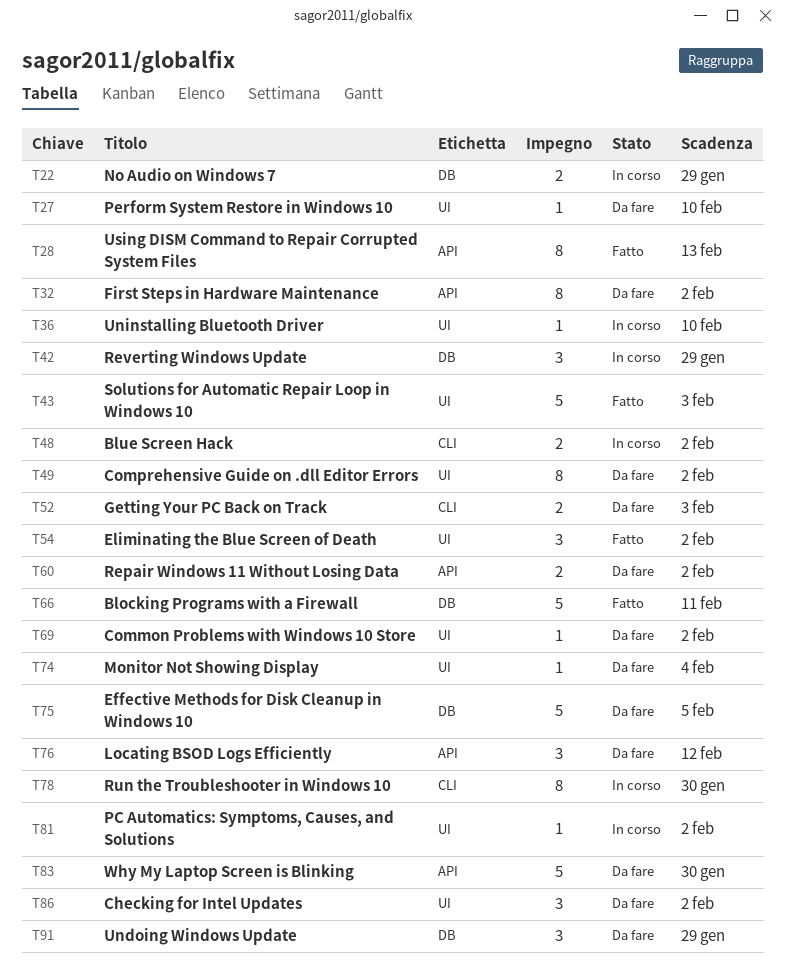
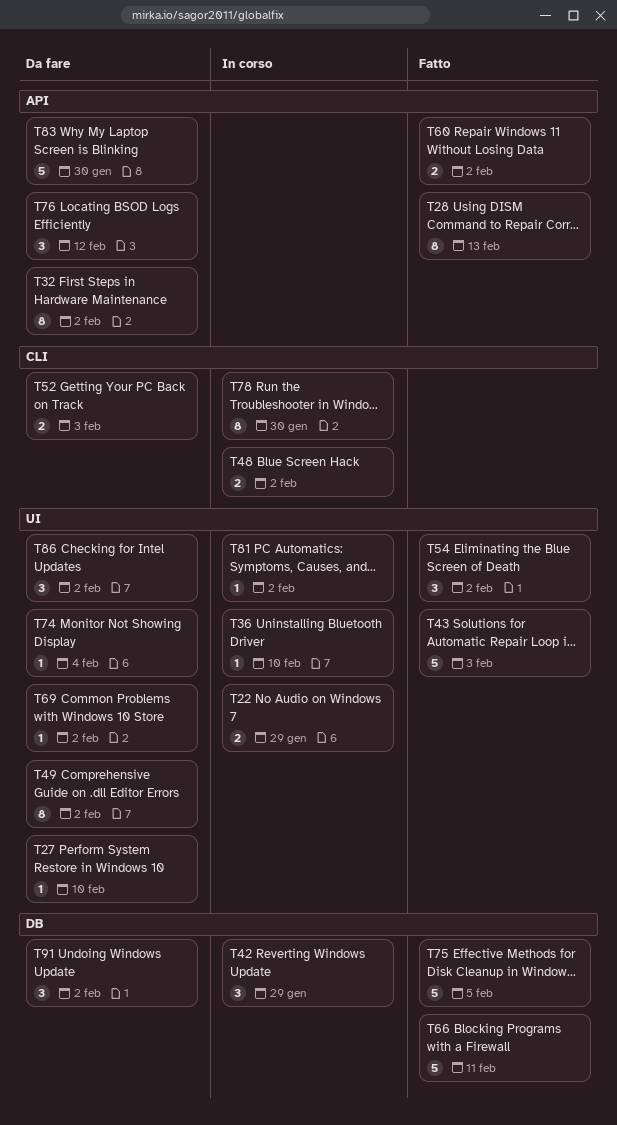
T22, label: DB -> UI
T60, status: Da fare -> Fatto
T75, status: Da fare -> Fatto
T91, due: Jan 29 -> Feb 2

